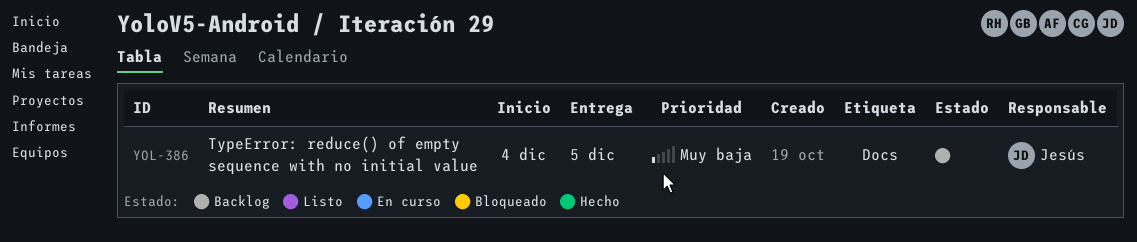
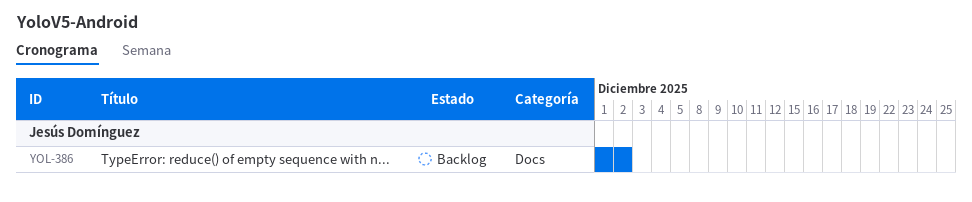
YOL-386, start: Dec 4 -> Dec 1
YOL-386, due: Dec 5 -> Dec 2

